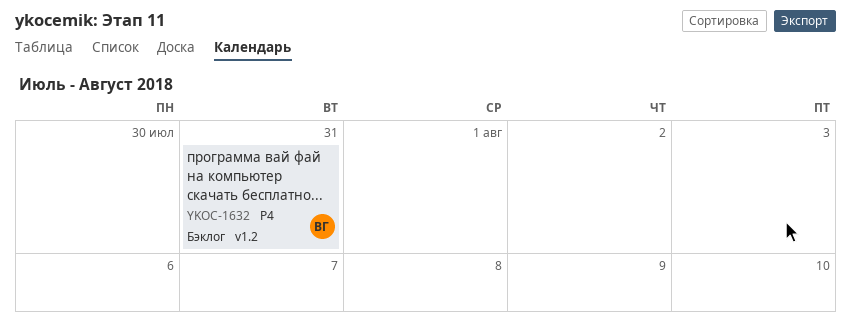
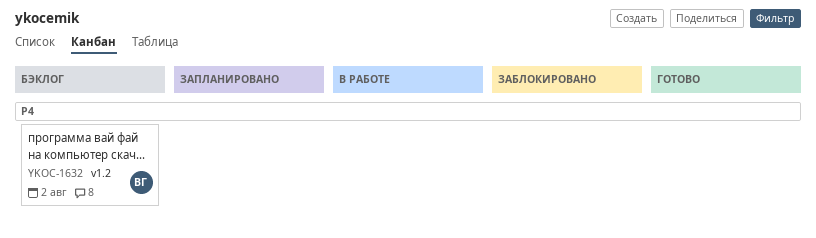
YKOC-1632, due: Jul 31 -> Aug 2

